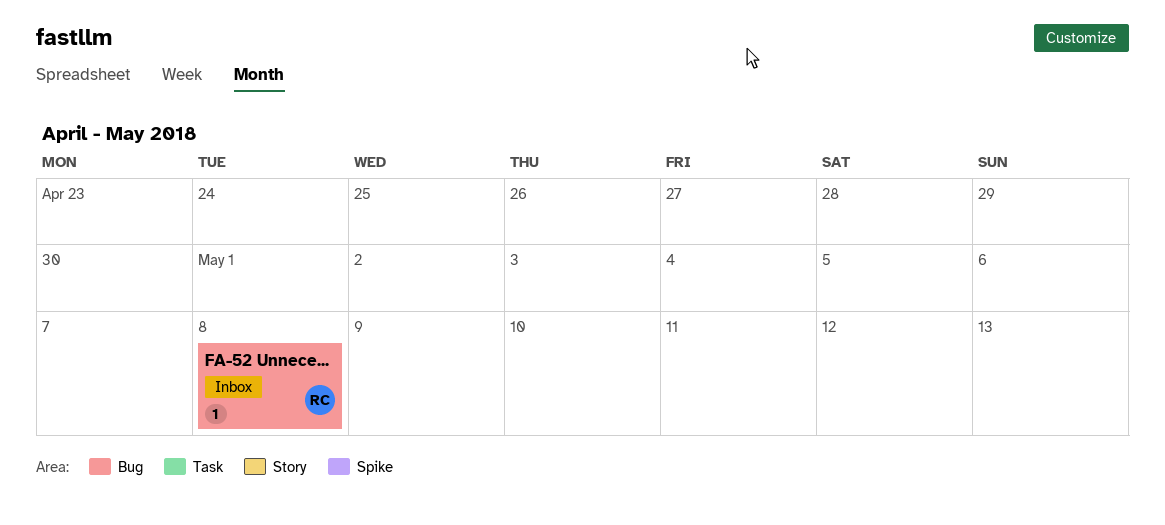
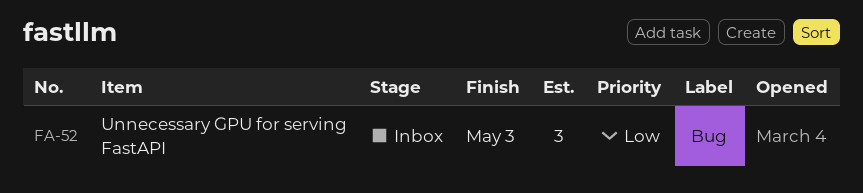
FA-52, estimate: 1 -> 3
FA-52, due: May 8 -> May 3

